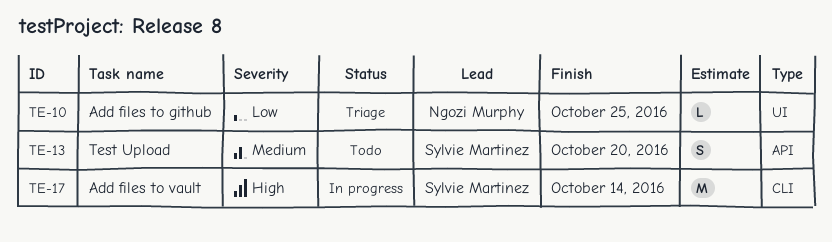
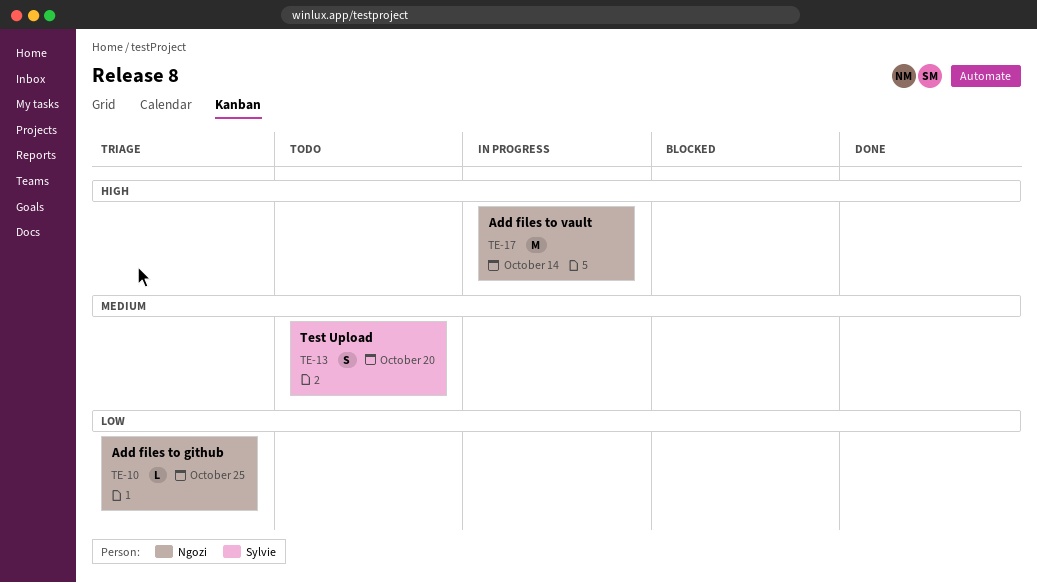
TE-17, owner: Sylvie Martinez -> Ngozi Murphy

